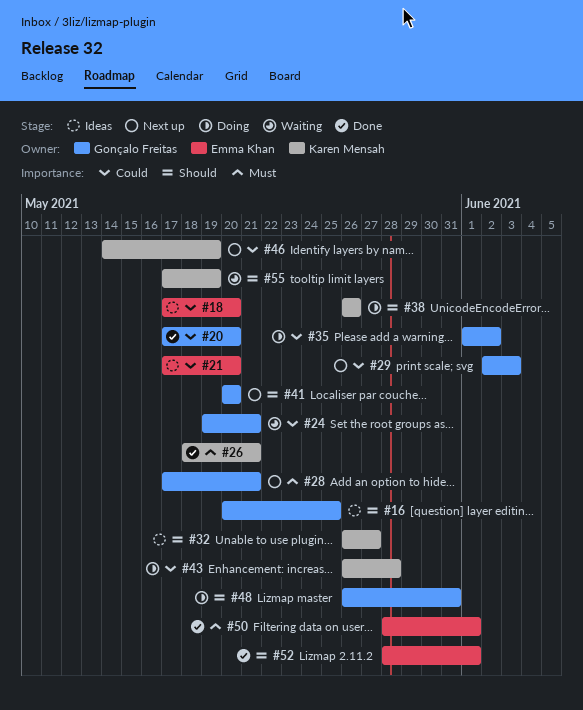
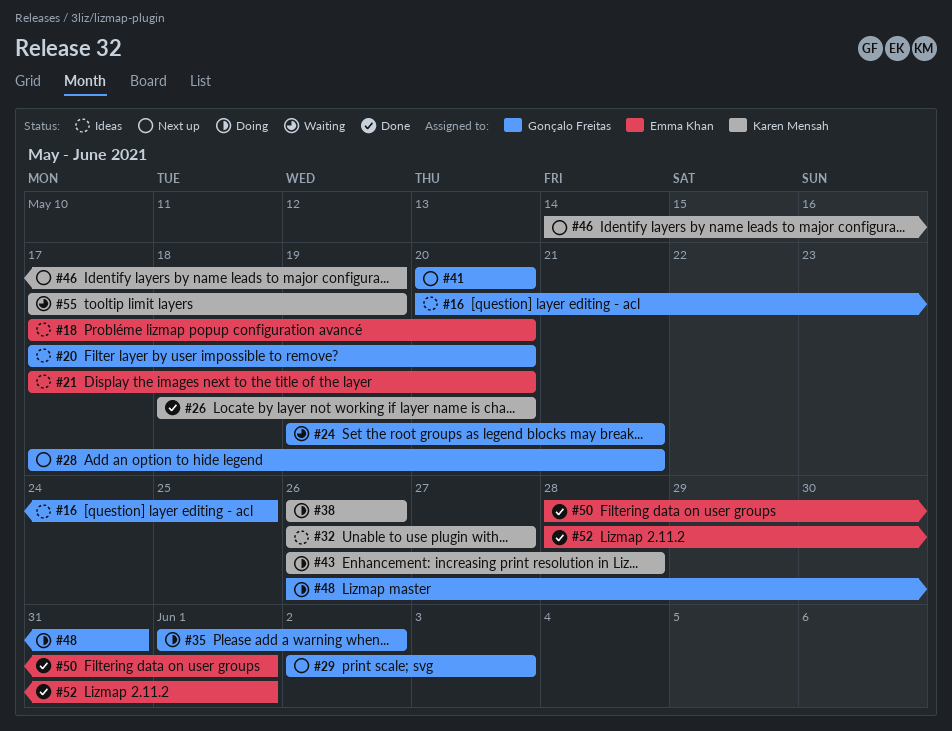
#20, status: Done -> Ideas
#26, due: May 21 -> May 20

